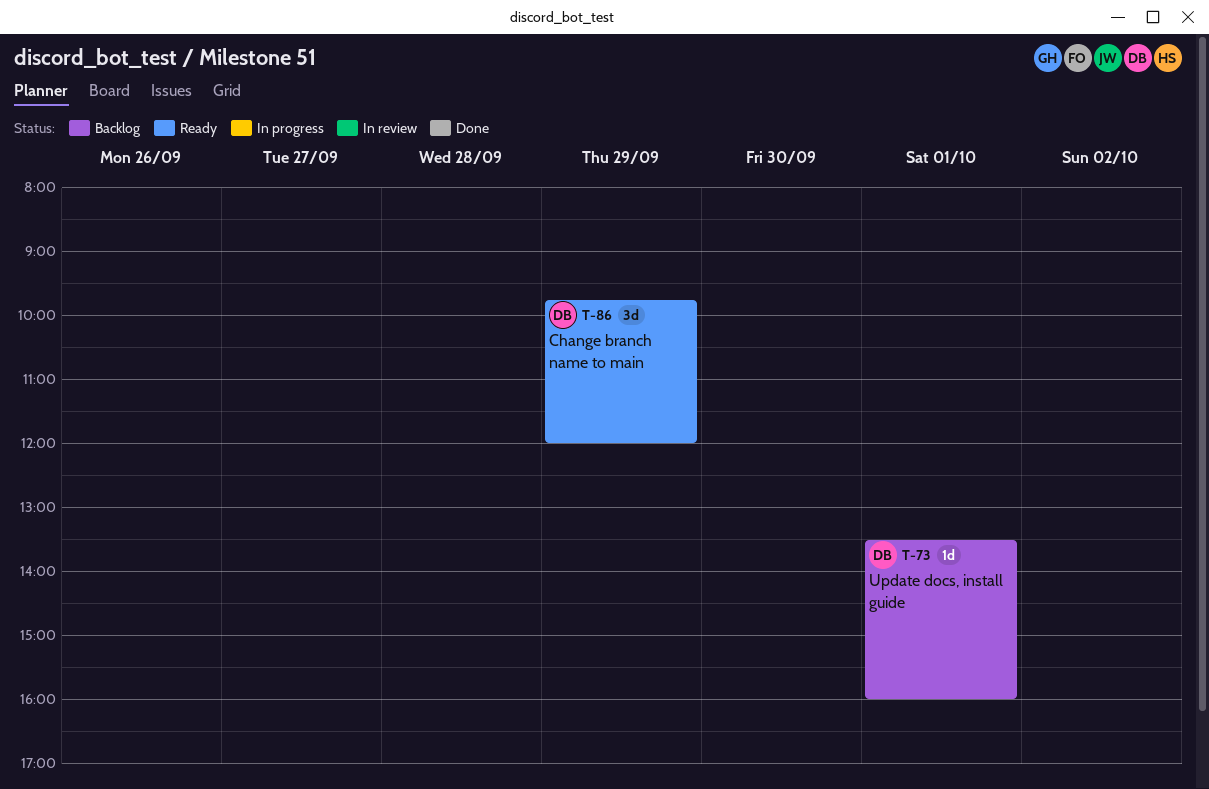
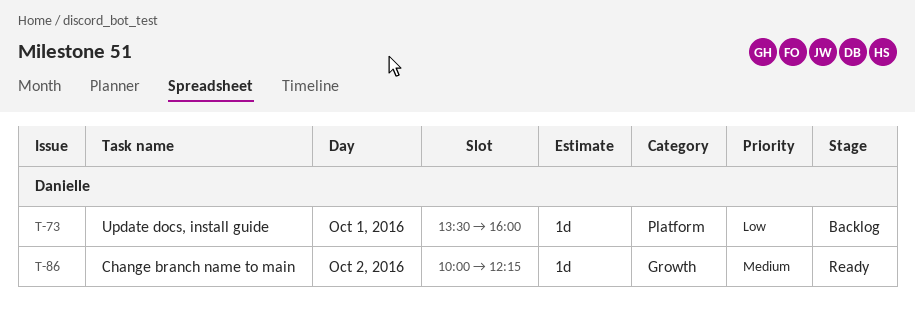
T-86, estimate: 3d -> 1d
T-86, day: Sep 29 -> Oct 2
T-86, begins: 09:45 -> 10:00
T-86, ends: 12:00 -> 12:15

